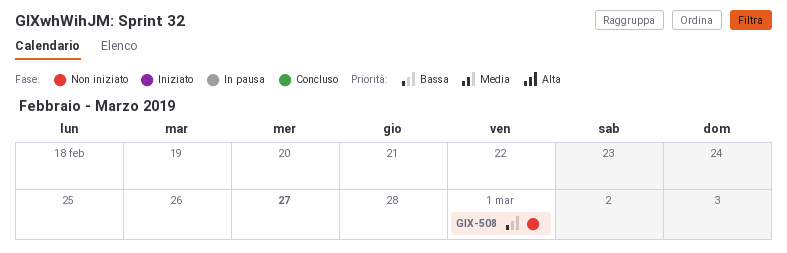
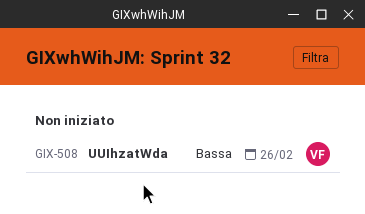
GIX-508, due: Mar 1 -> Feb 26

